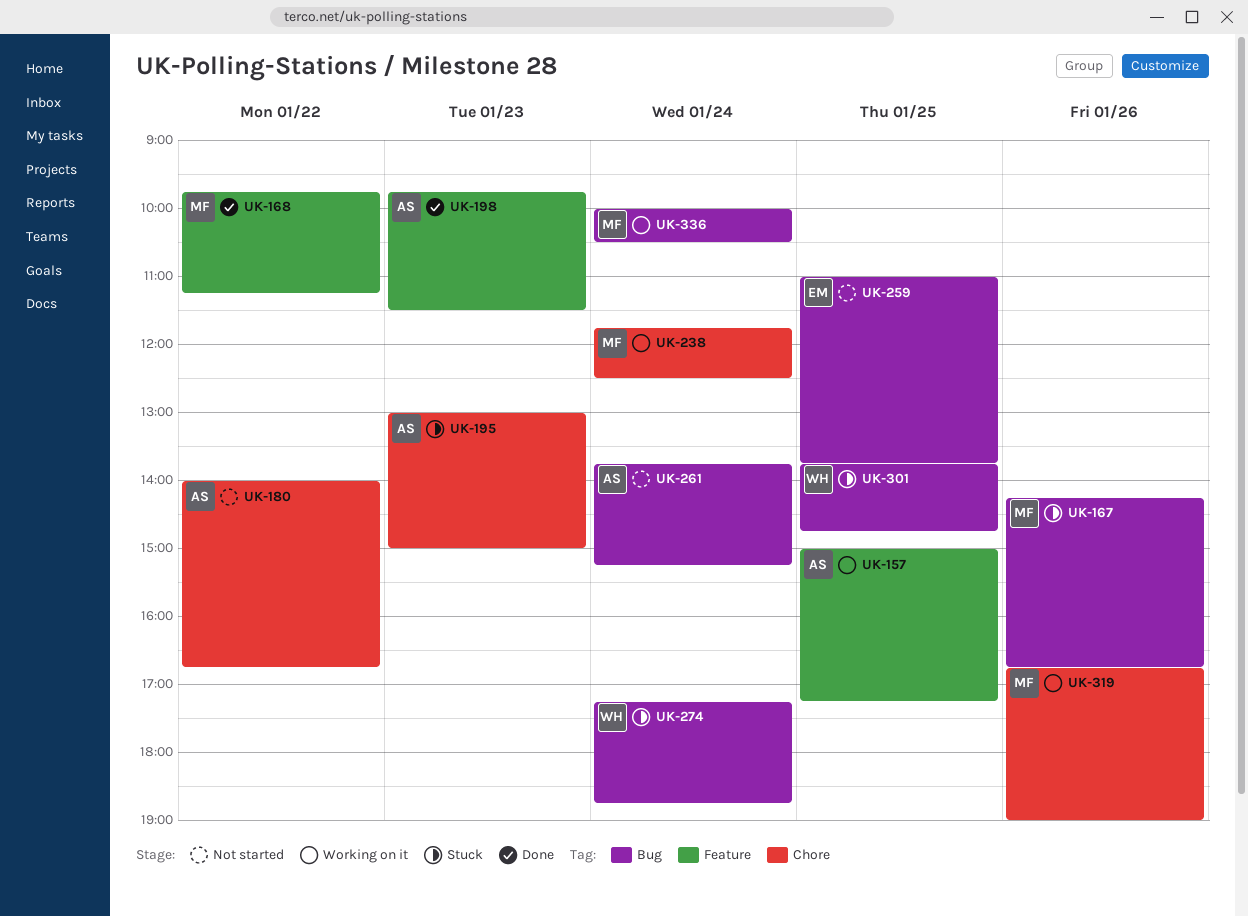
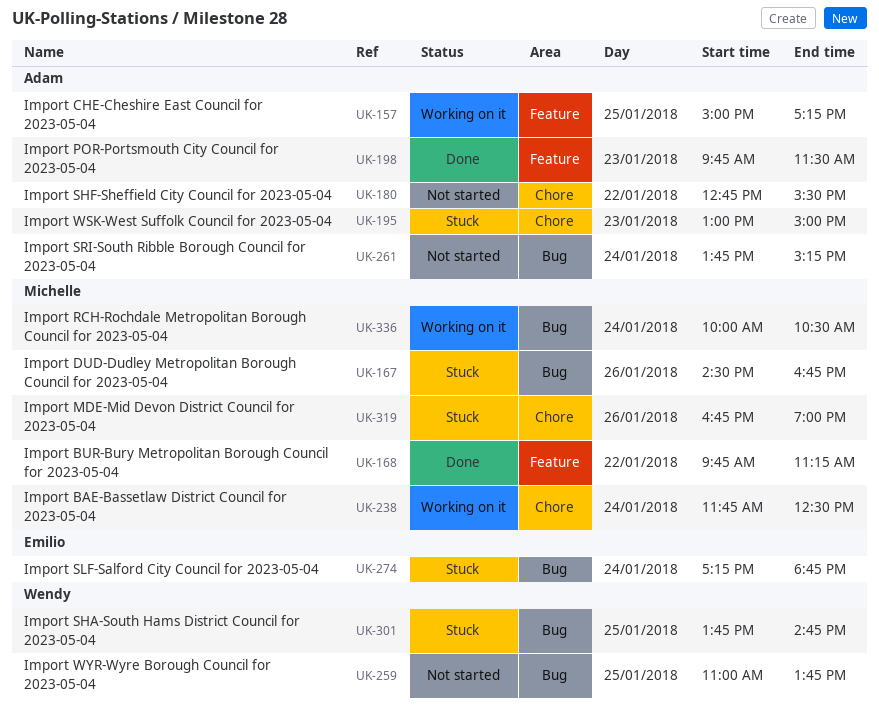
UK-167, begins: 14:15 -> 14:30
UK-180, begins: 14:00 -> 12:45
UK-180, ends: 16:45 -> 15:30
UK-259, owner: Emilio -> Wendy
UK-274, owner: Wendy -> Emilio
UK-319, status: Working on it -> Stuck

